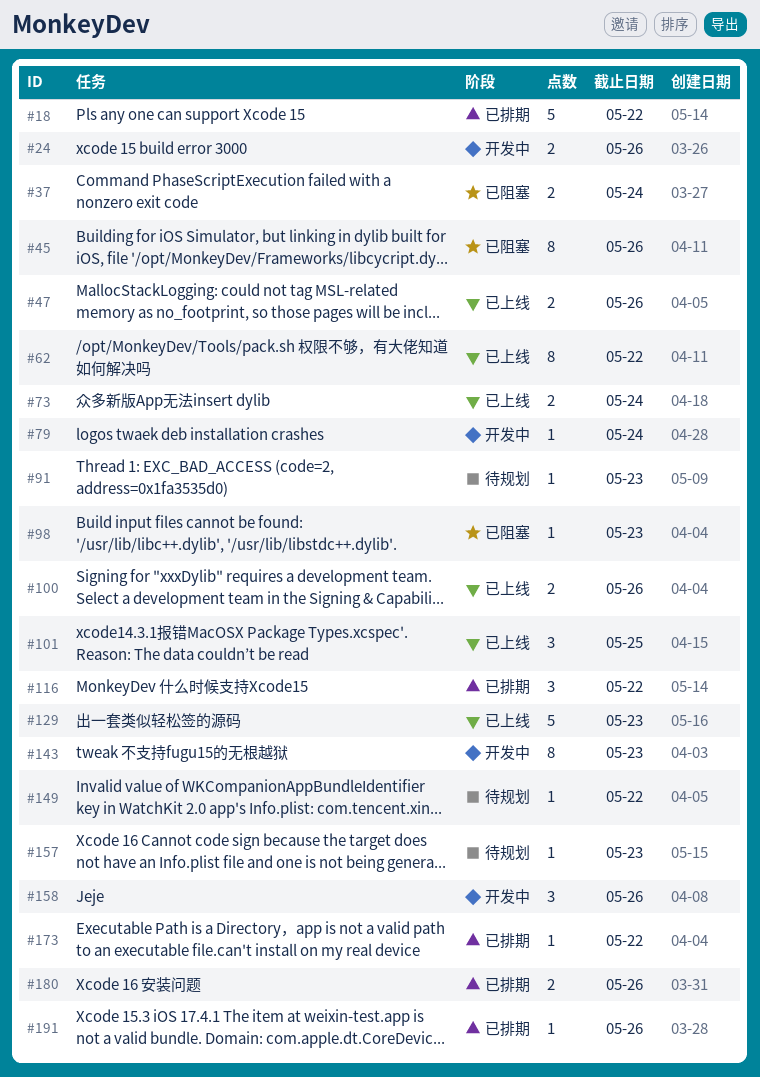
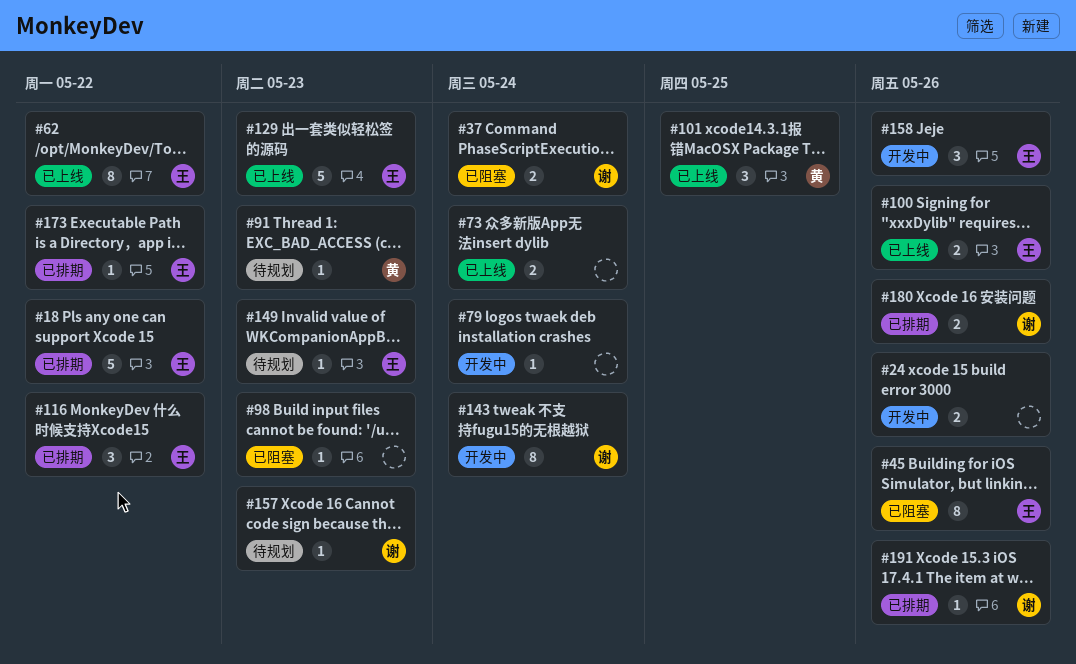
#47: present -> none
#143, due: May 23 -> May 24
#149, due: May 22 -> May 23

